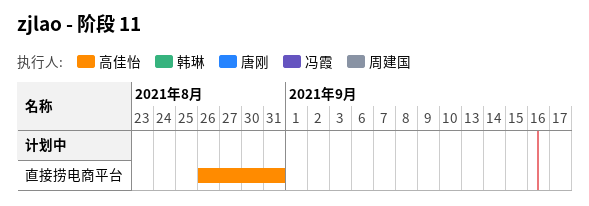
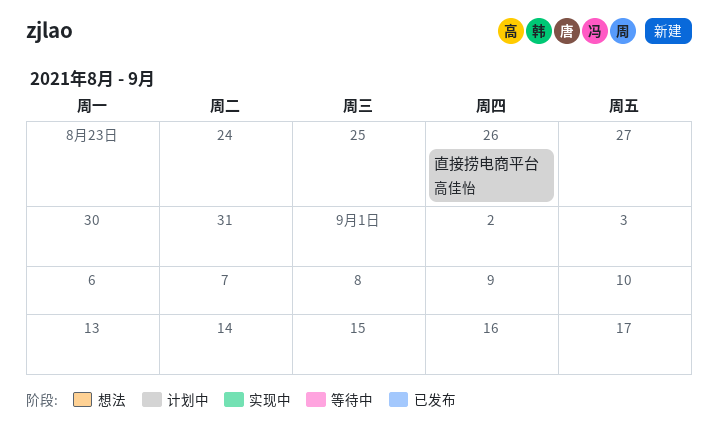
直接捞电商平台, due: Aug 31 -> Aug 26

